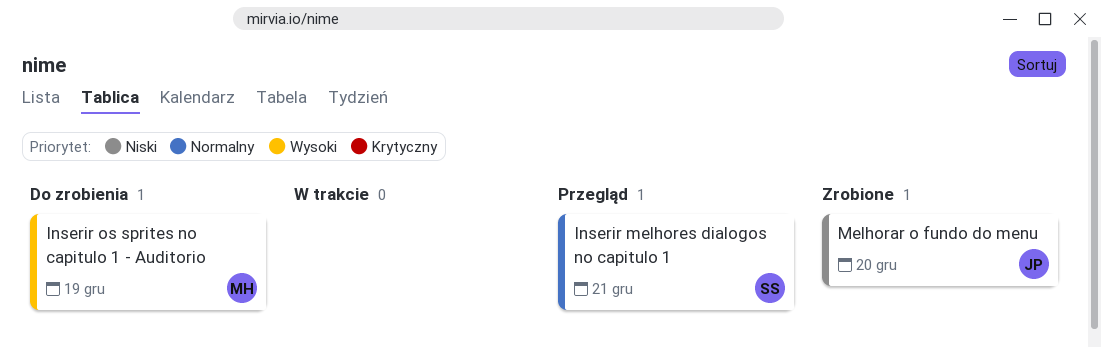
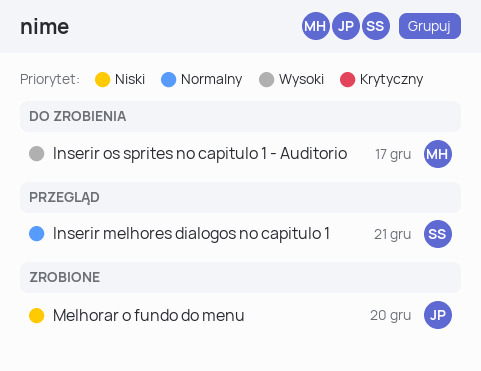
Inserir os sprites no capitulo 1 - Auditorio, due: Dec 19 -> Dec 17

